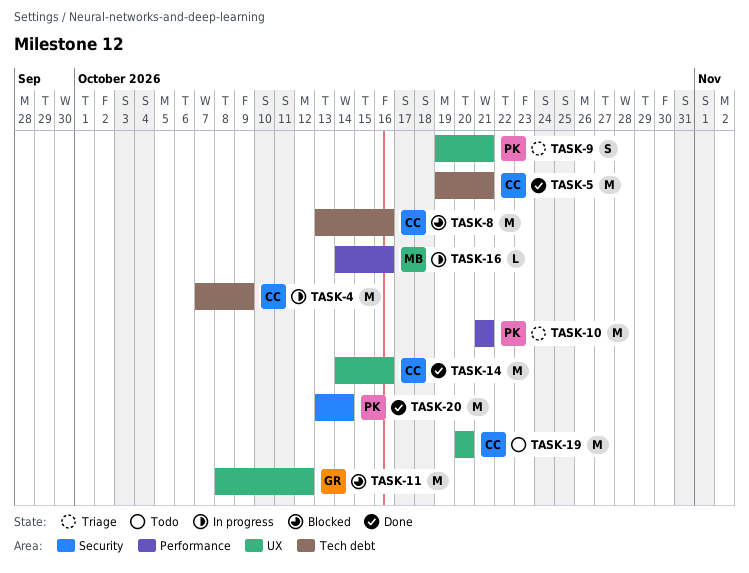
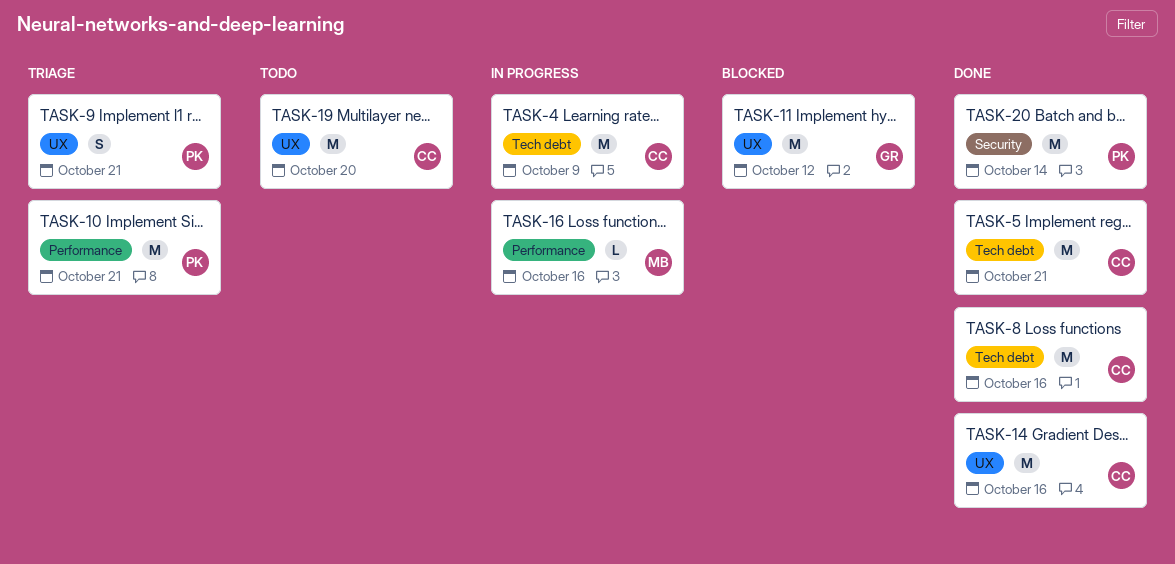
TASK-8, status: Blocked -> Done

